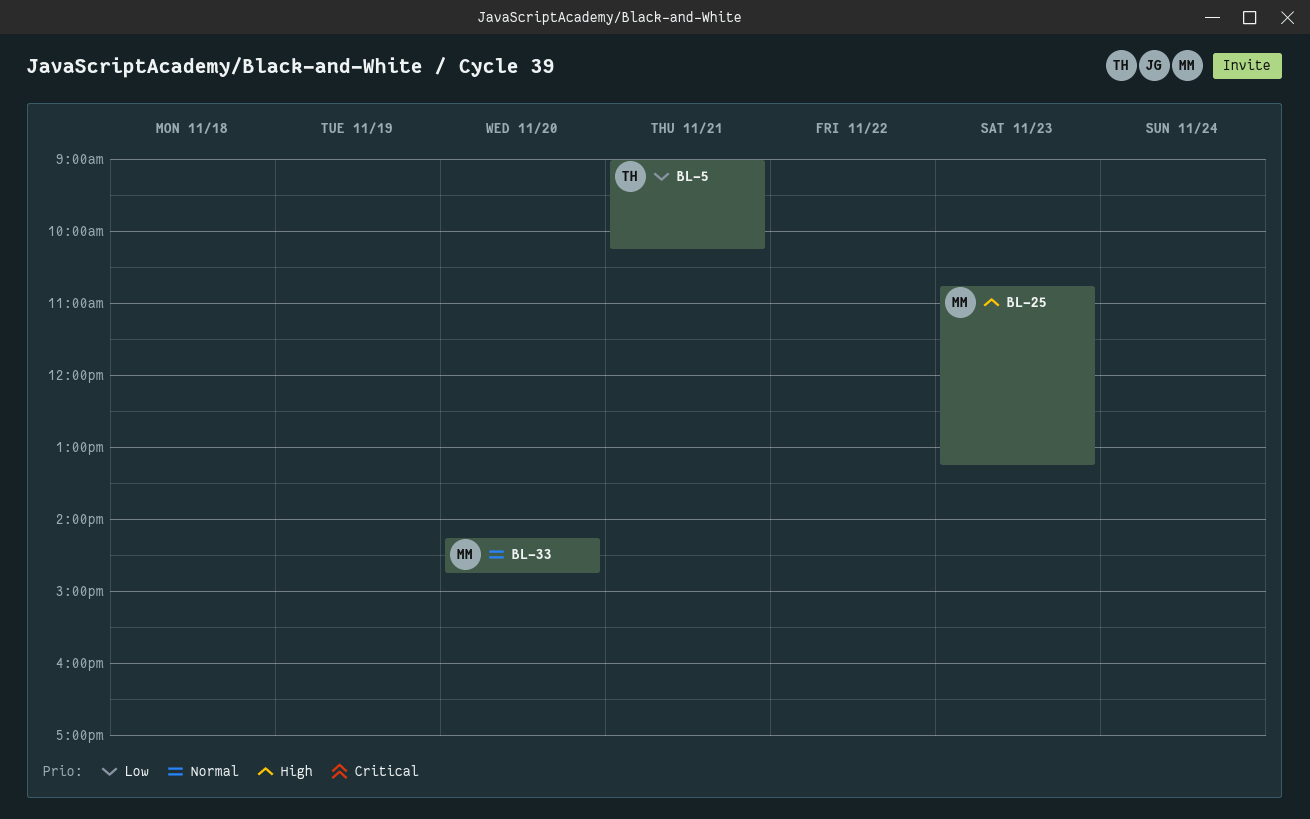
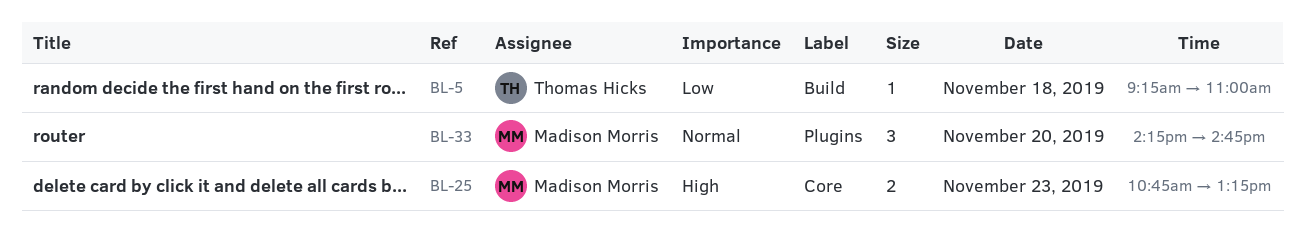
BL-5, day: Nov 21 -> Nov 18
BL-5, begins: 09:00 -> 09:15
BL-5, ends: 10:15 -> 11:00

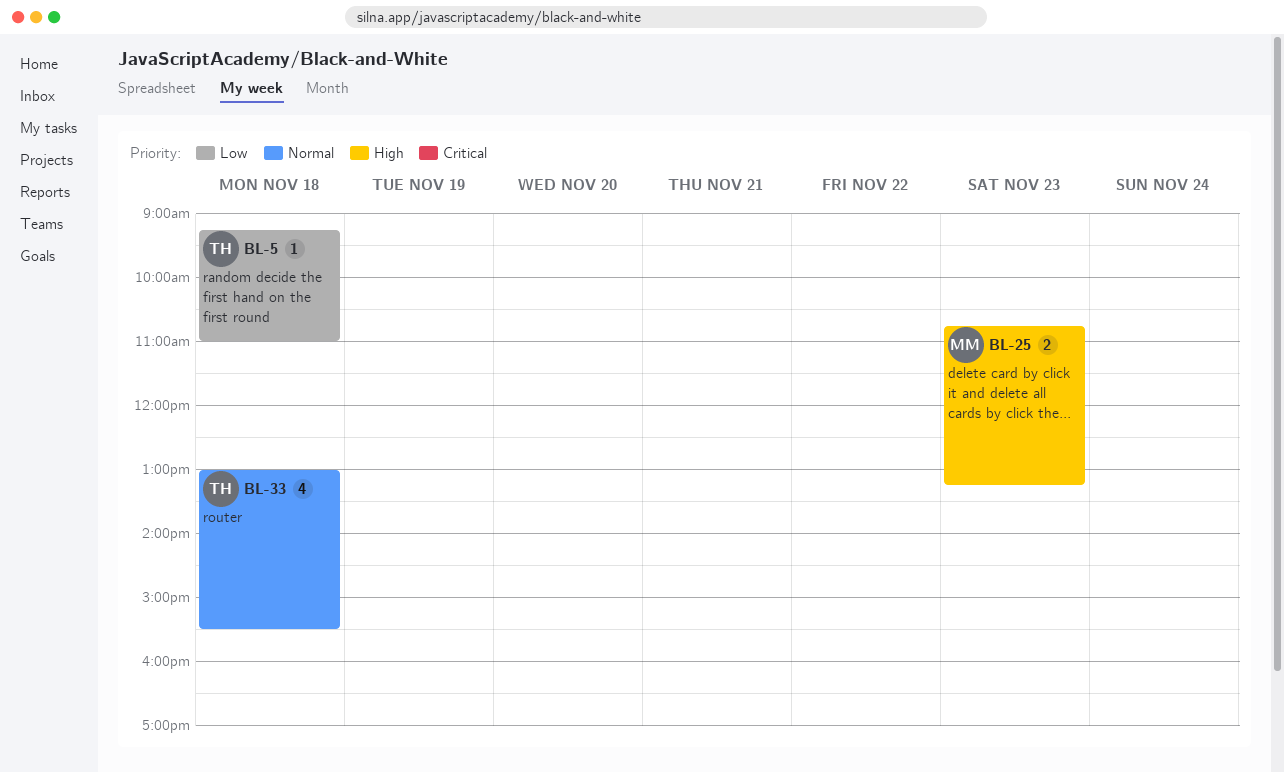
BL-33, owner: Madison Morris -> Thomas Hicks
BL-33, estimate: 3 -> 4
BL-33, day: Nov 20 -> Nov 18
BL-33, begins: 14:15 -> 13:00
BL-33, ends: 14:45 -> 15:30

